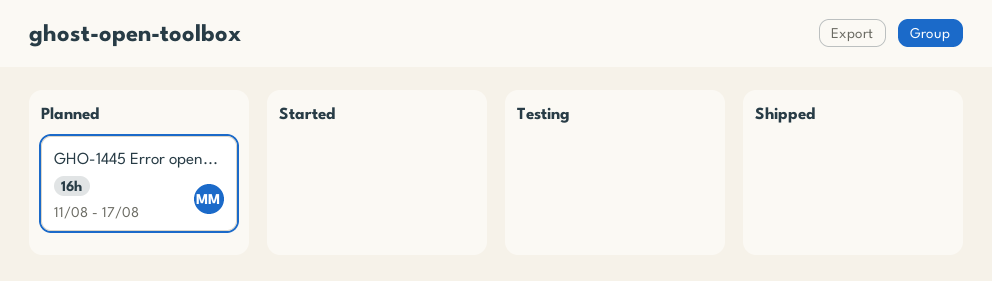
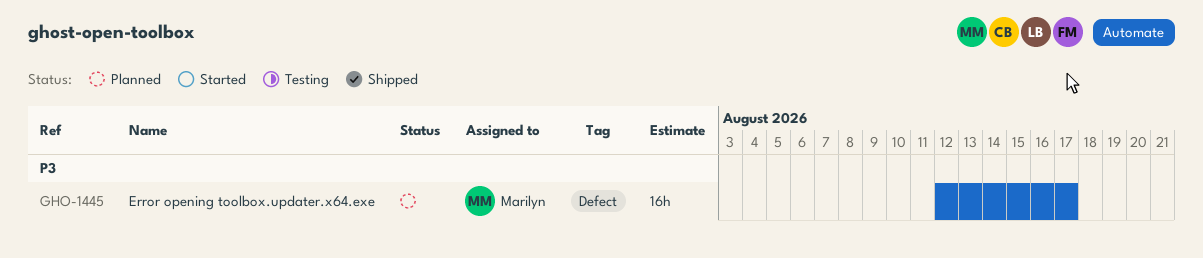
GHO-1445, start: Aug 11 -> Aug 12

